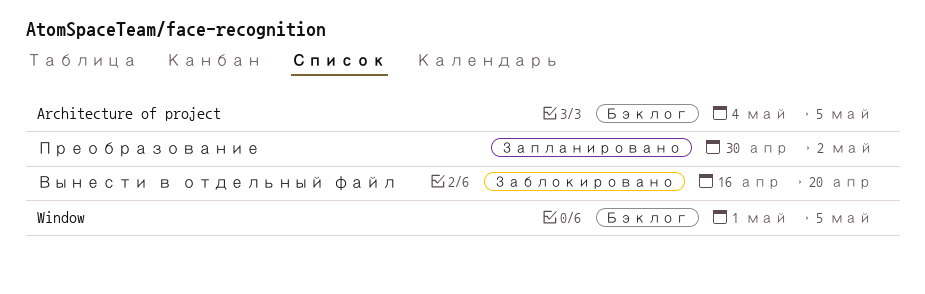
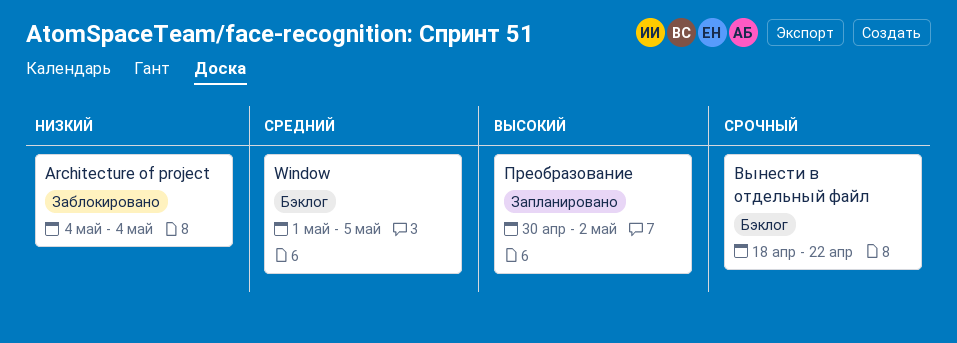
Architecture of project, status: Бэклог -> Заблокировано
Architecture of project, due: May 5 -> May 4
Вынести в отдельный файл, status: Заблокировано -> Бэклог
Вынести в отдельный файл, start: Apr 16 -> Apr 18
Вынести в отдельный файл, due: Apr 20 -> Apr 22

